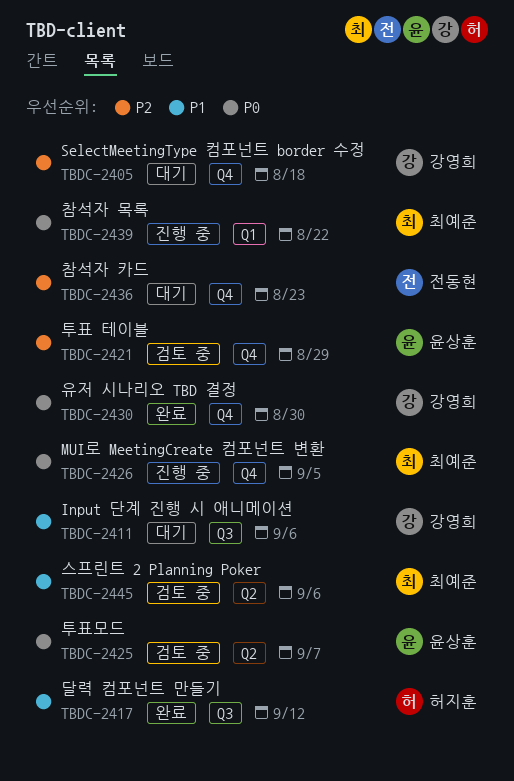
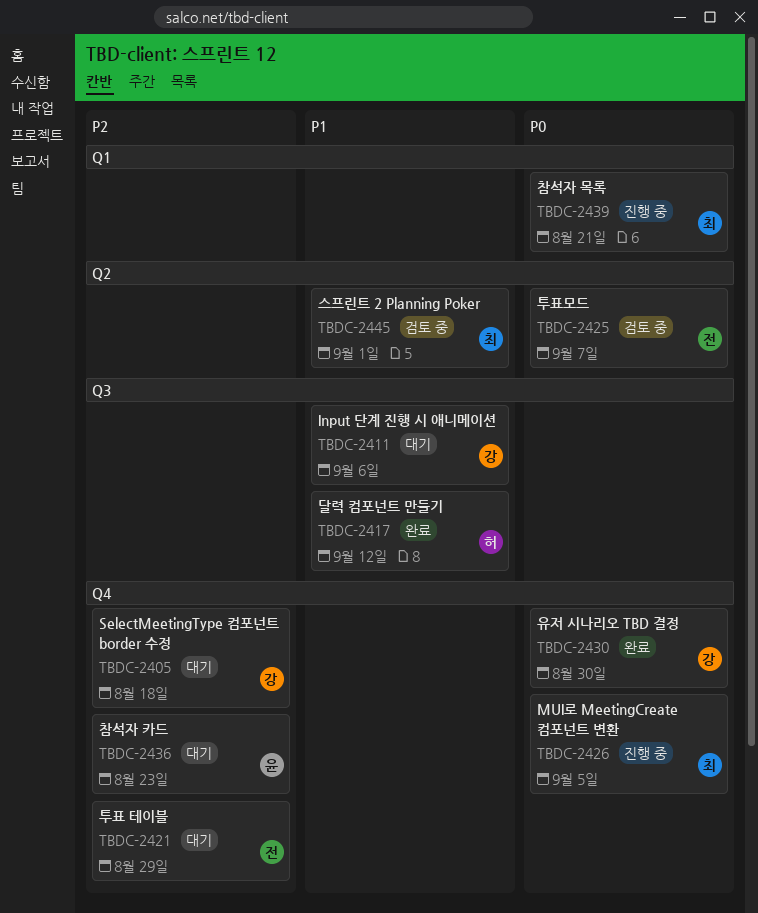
TBDC-2421, status: 검토 중 -> 대기
TBDC-2421, owner: 윤상훈 -> 전동현
TBDC-2425, owner: 윤상훈 -> 전동현
TBDC-2436, owner: 전동현 -> 윤상훈
TBDC-2439, due: Aug 22 -> Aug 21
TBDC-2445, due: Sep 6 -> Sep 1

